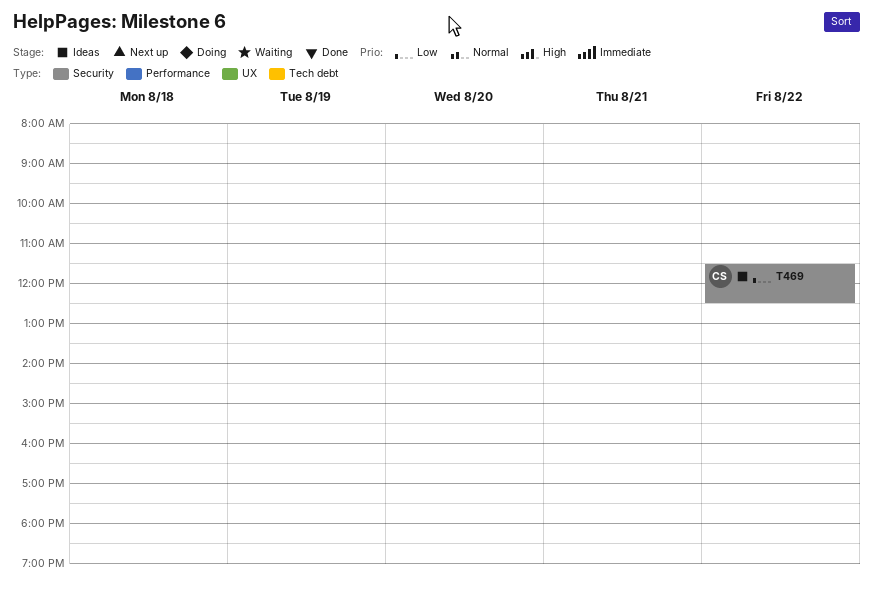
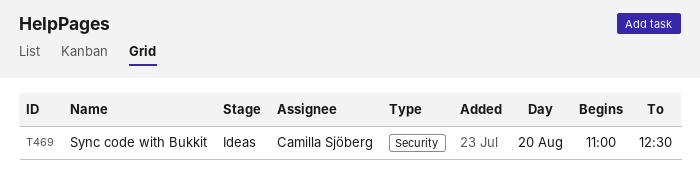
T469, day: Aug 22 -> Aug 20
T469, begins: 11:30 -> 11:00

